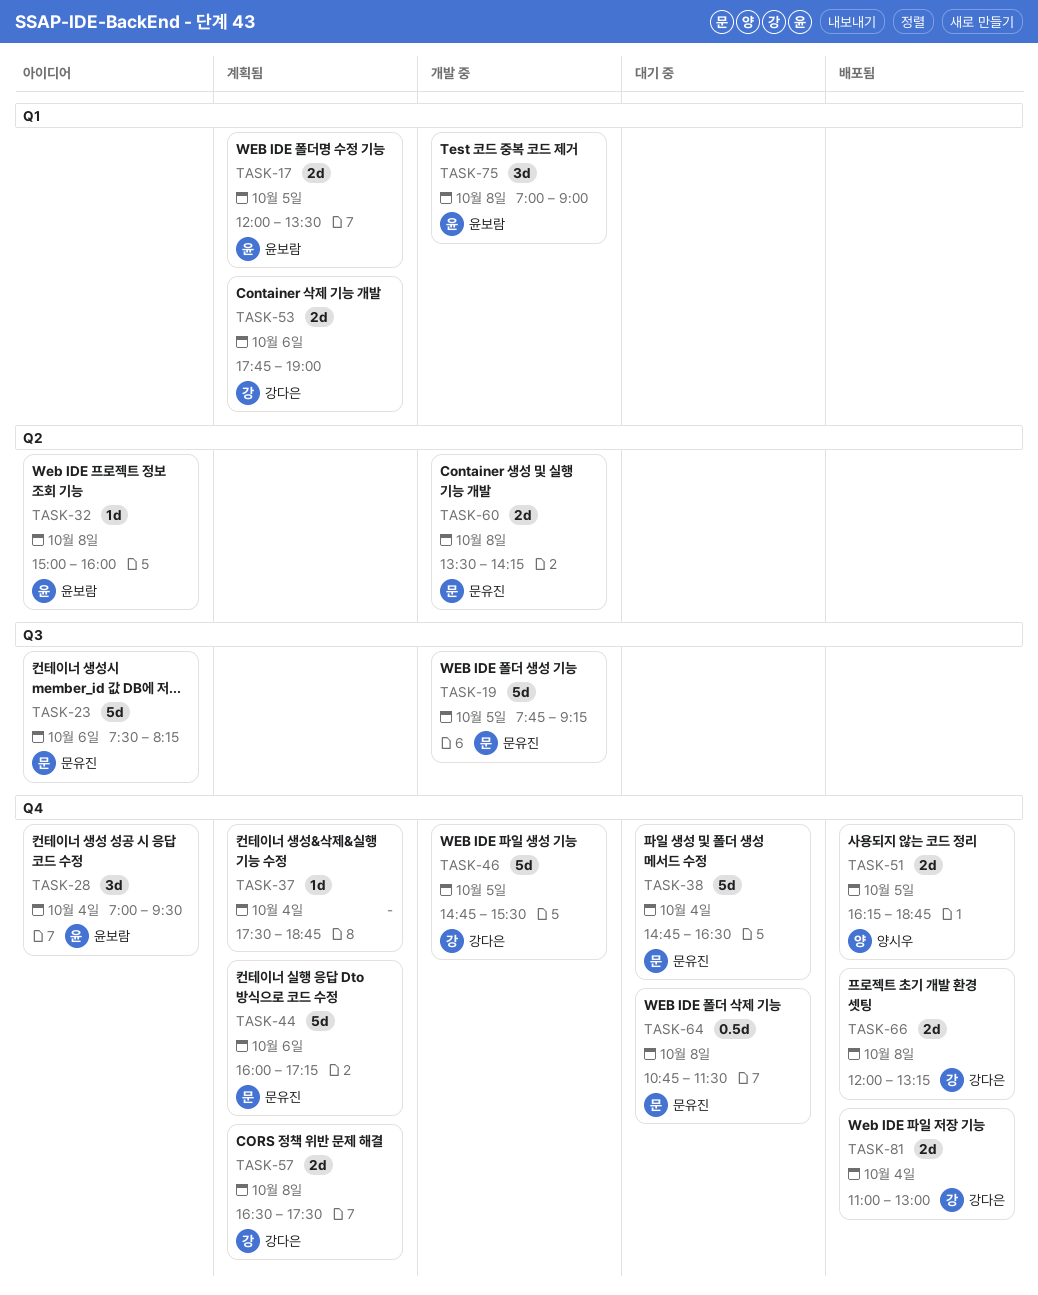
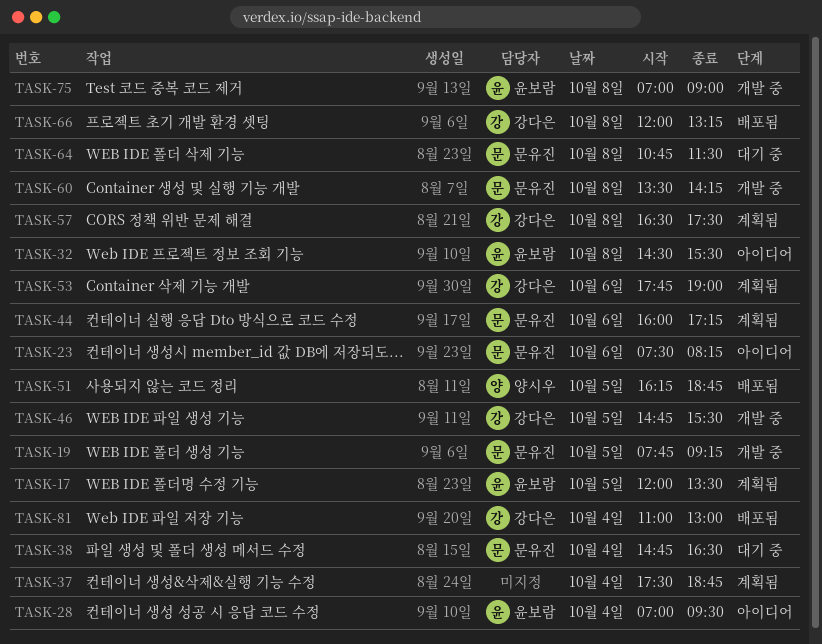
TASK-32, begins: 15:00 -> 14:30
TASK-32, ends: 16:00 -> 15:30

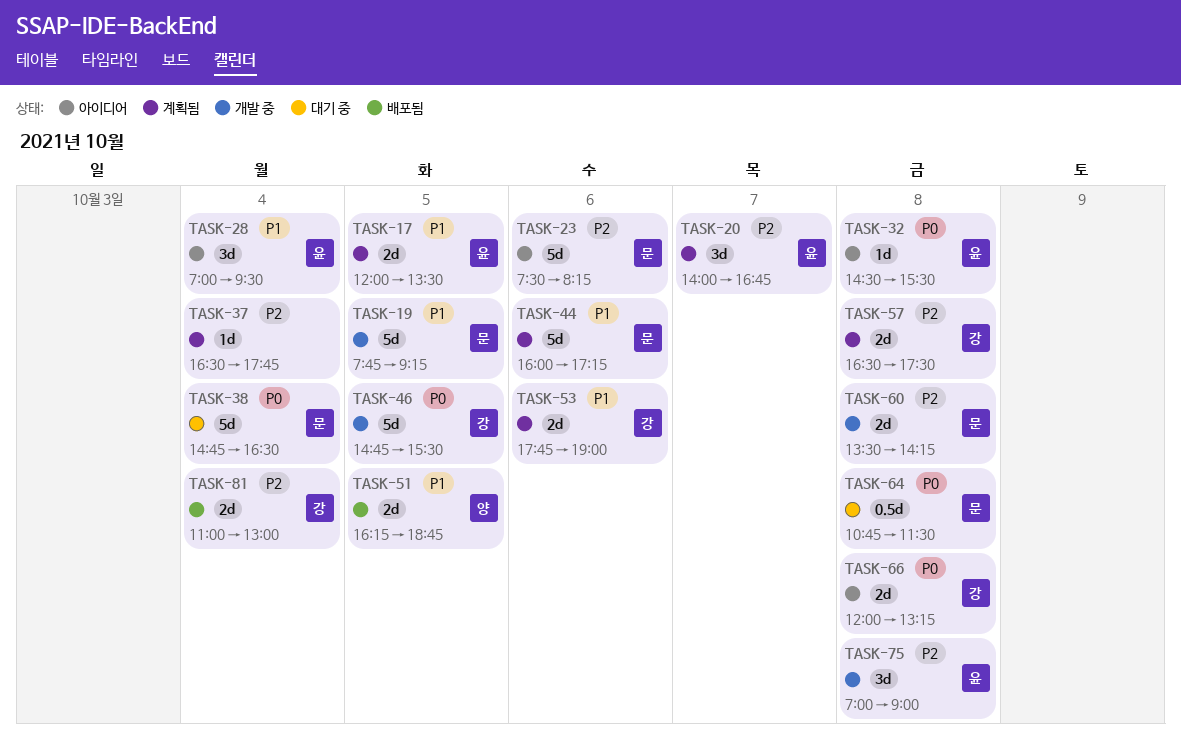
TASK-20: none -> present
TASK-37, begins: 17:30 -> 16:30
TASK-37, ends: 18:45 -> 17:45
TASK-66, status: 배포됨 -> 아이디어

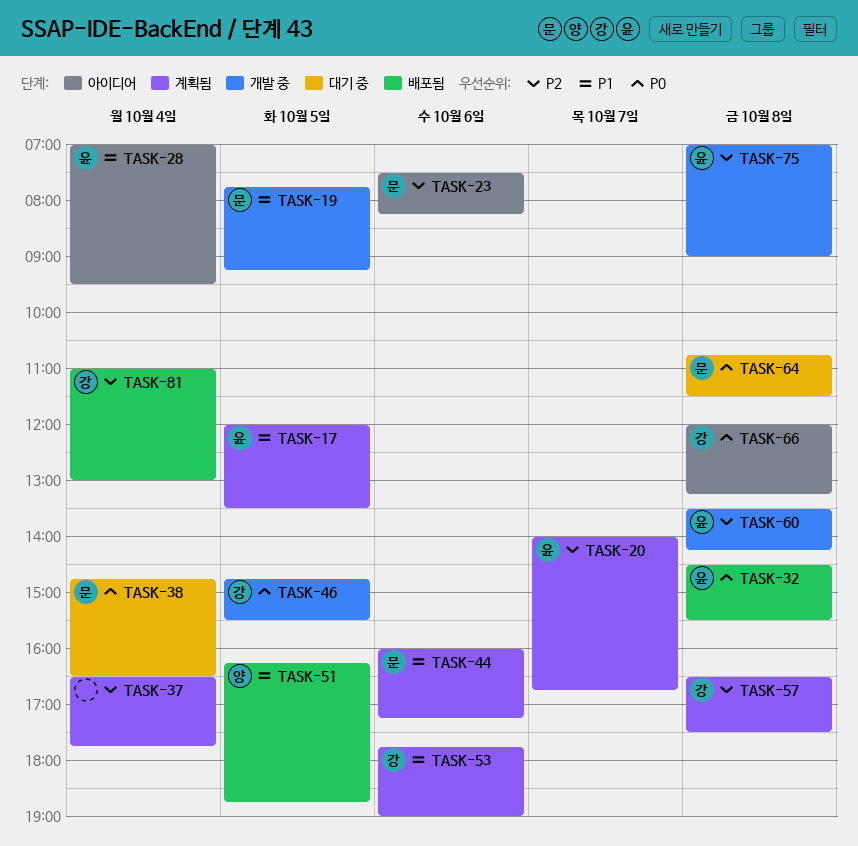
TASK-32, status: 아이디어 -> 배포됨
TASK-60, owner: 문 -> 윤

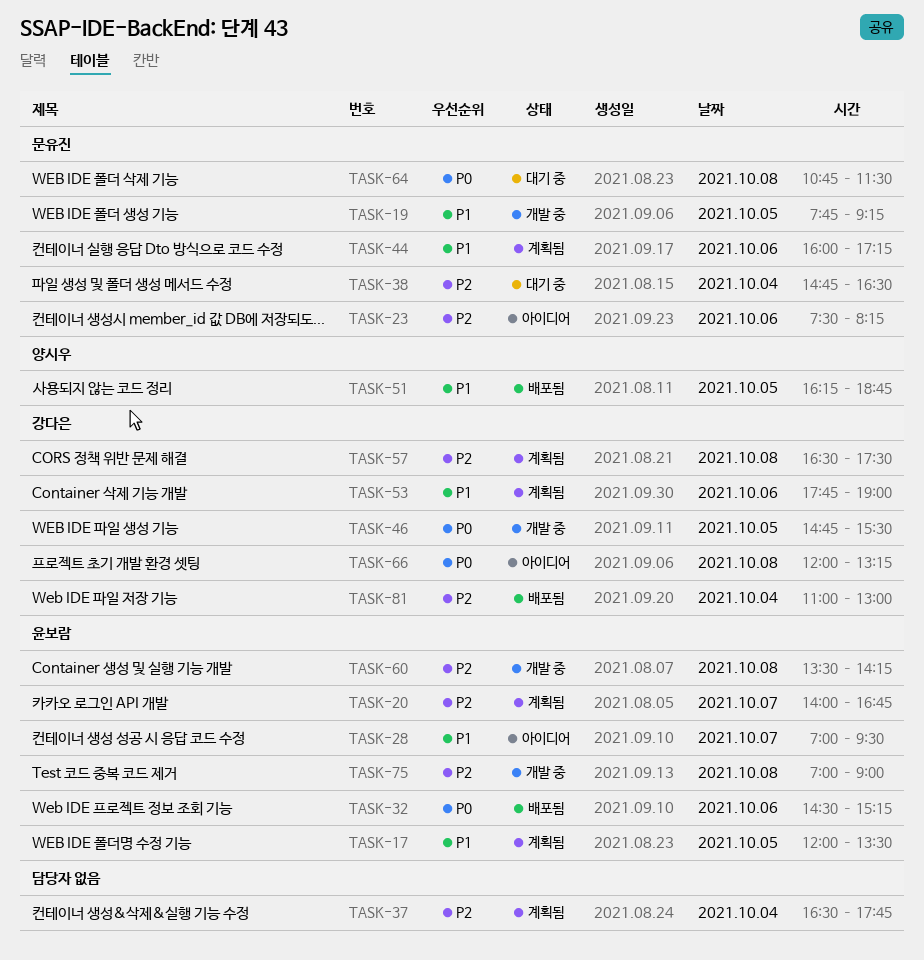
TASK-28, day: Oct 4 -> Oct 7
TASK-32, day: Oct 8 -> Oct 6
TASK-32, ends: 15:30 -> 15:15
TASK-38, priority: P0 -> P2

